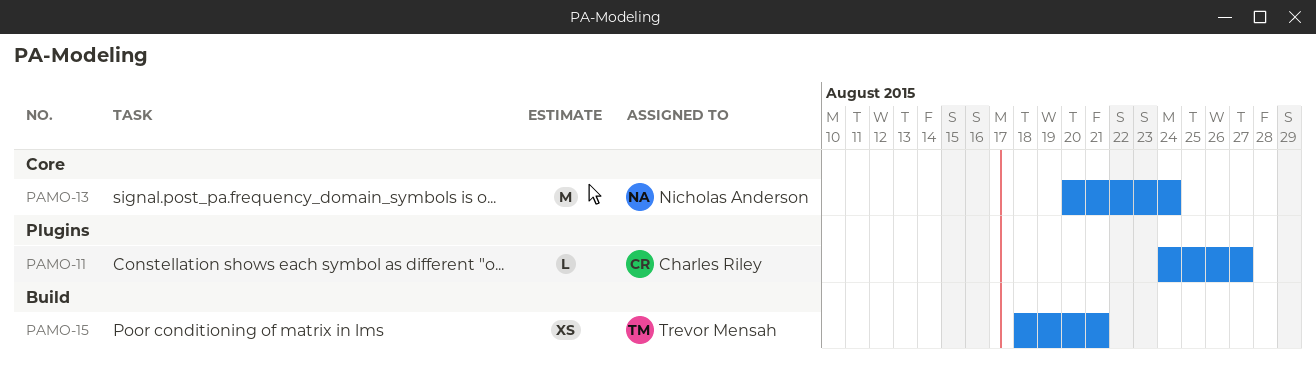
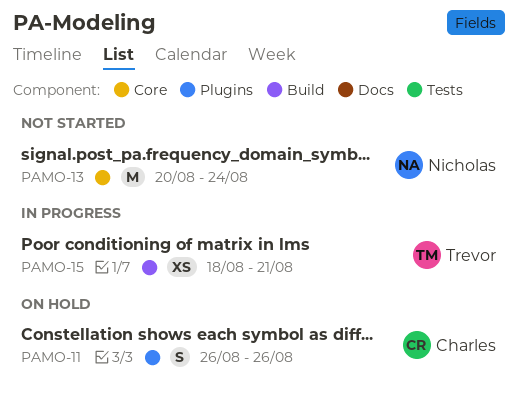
PAMO-11, estimate: L -> S
PAMO-11, start: Aug 24 -> Aug 26
PAMO-11, due: Aug 27 -> Aug 26

